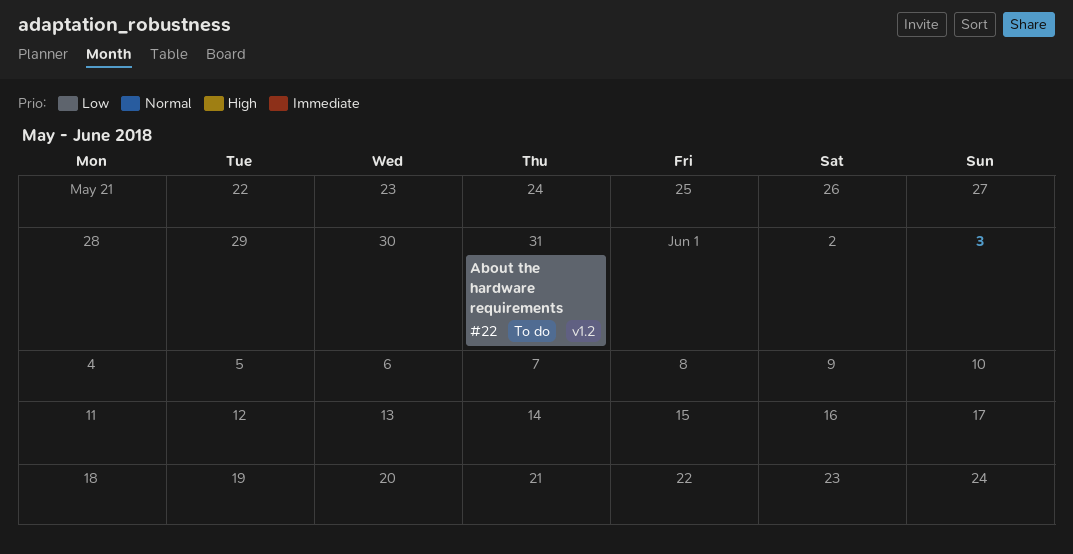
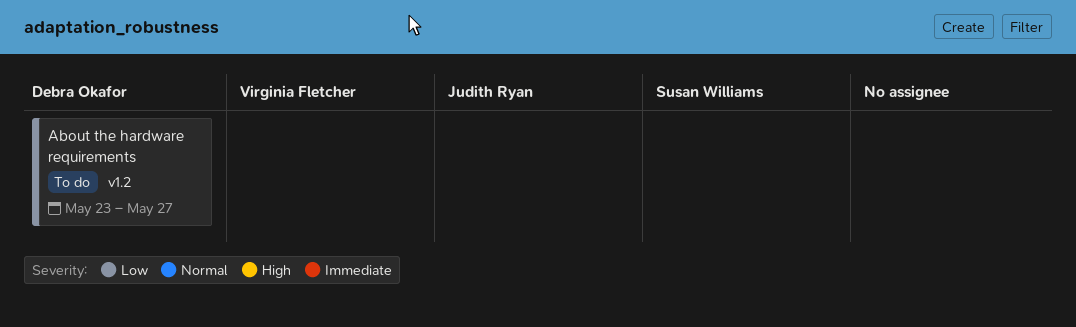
About the hardware requirements, due: May 31 -> May 27

